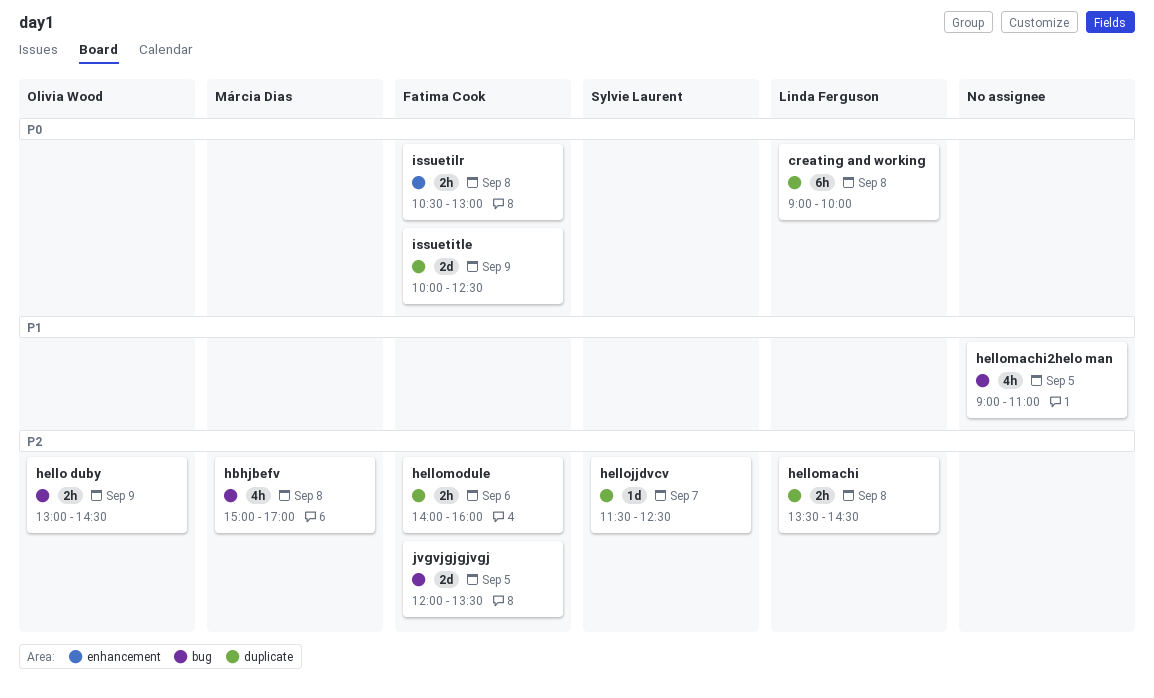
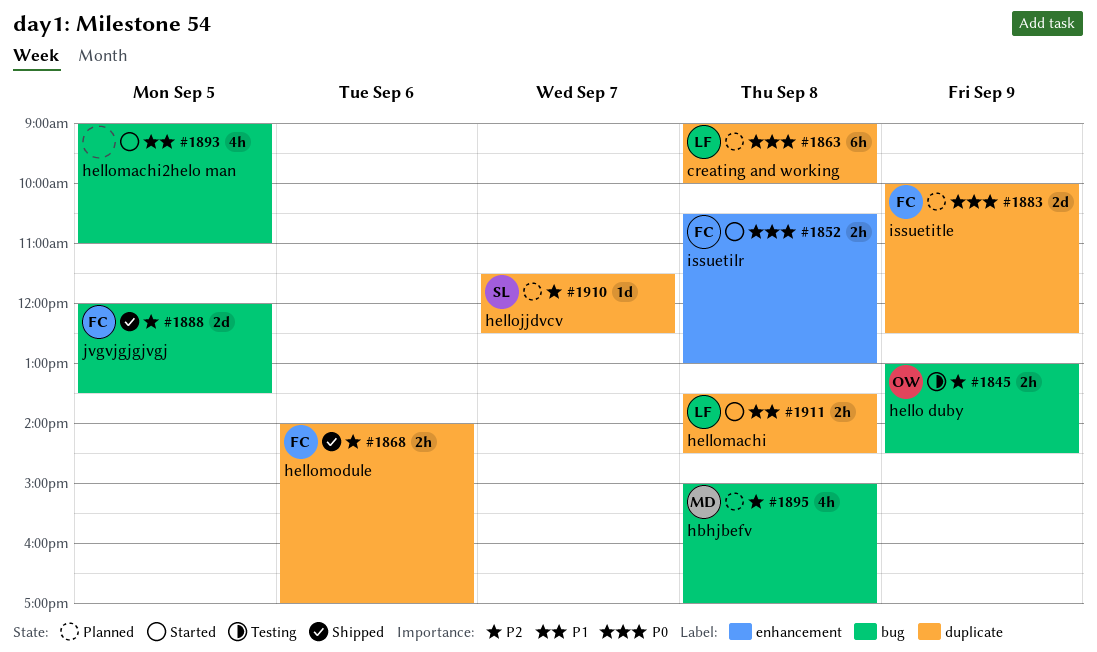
hellomachi, priority: P2 -> P1
hellomodule, ends: 16:00 -> 17:00

